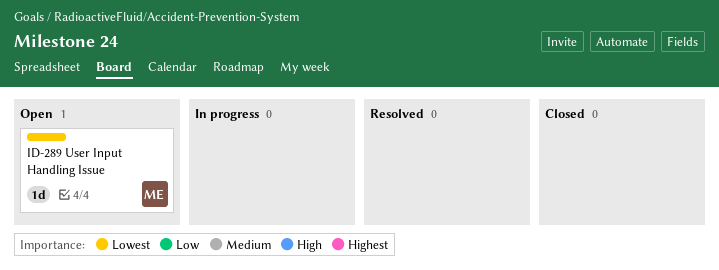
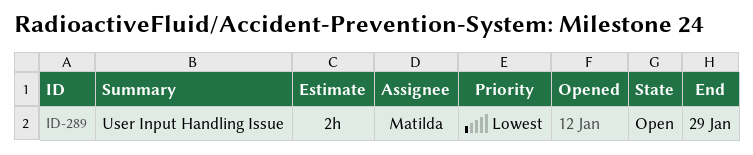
ID-289, estimate: 1d -> 2h

